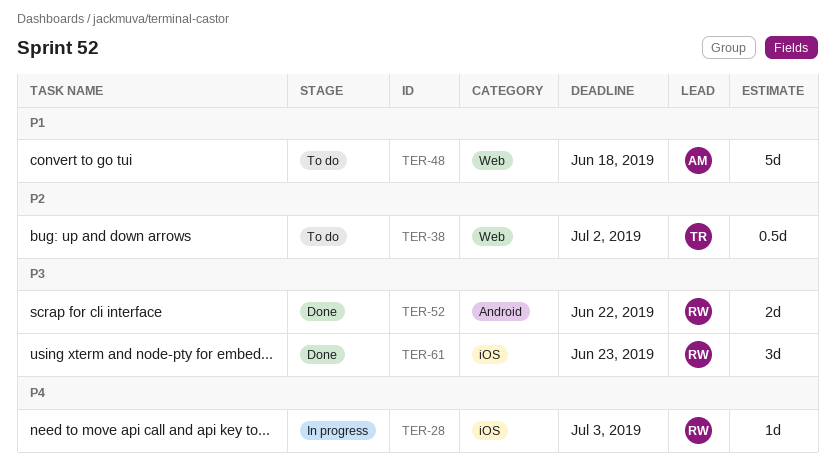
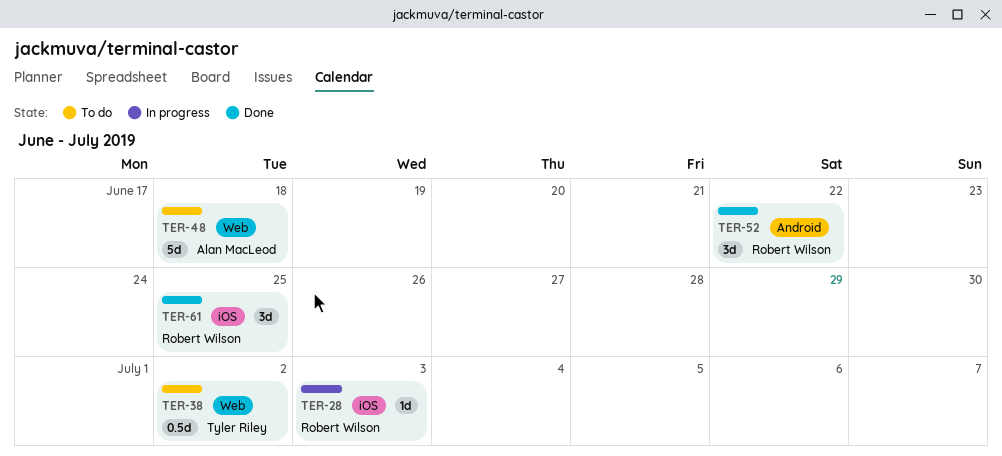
TER-52, estimate: 2d -> 3d
TER-61, due: Jun 23 -> Jun 25

